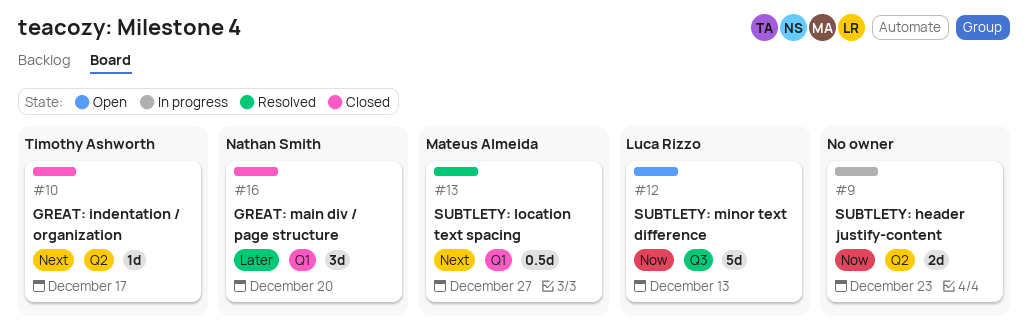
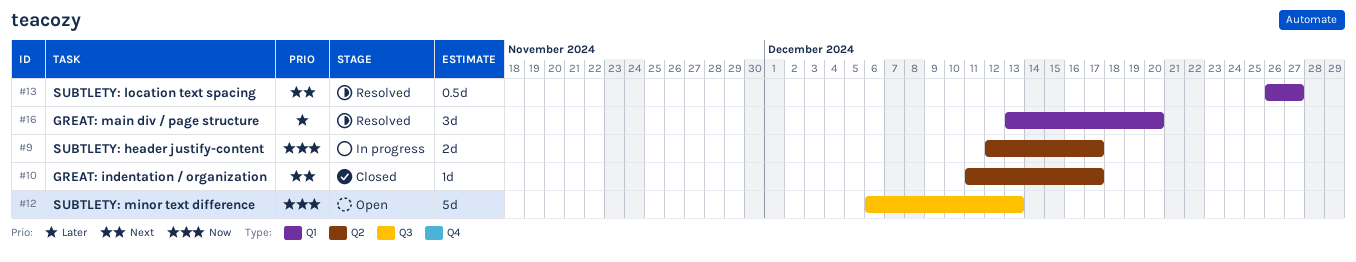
#9, due: Dec 23 -> Dec 17
#16, status: Closed -> Resolved

